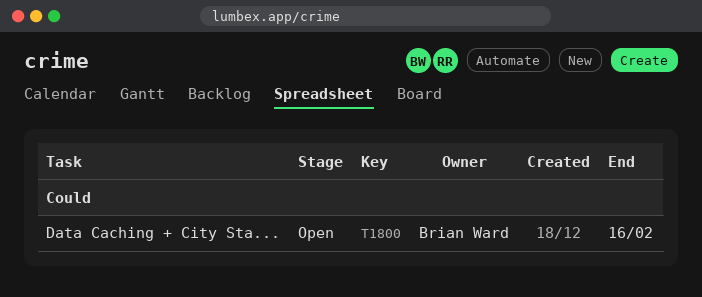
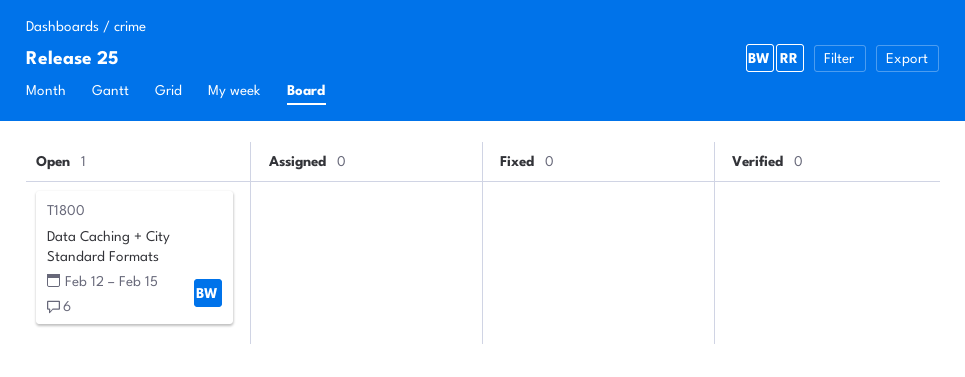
T1800, due: Feb 16 -> Feb 15

